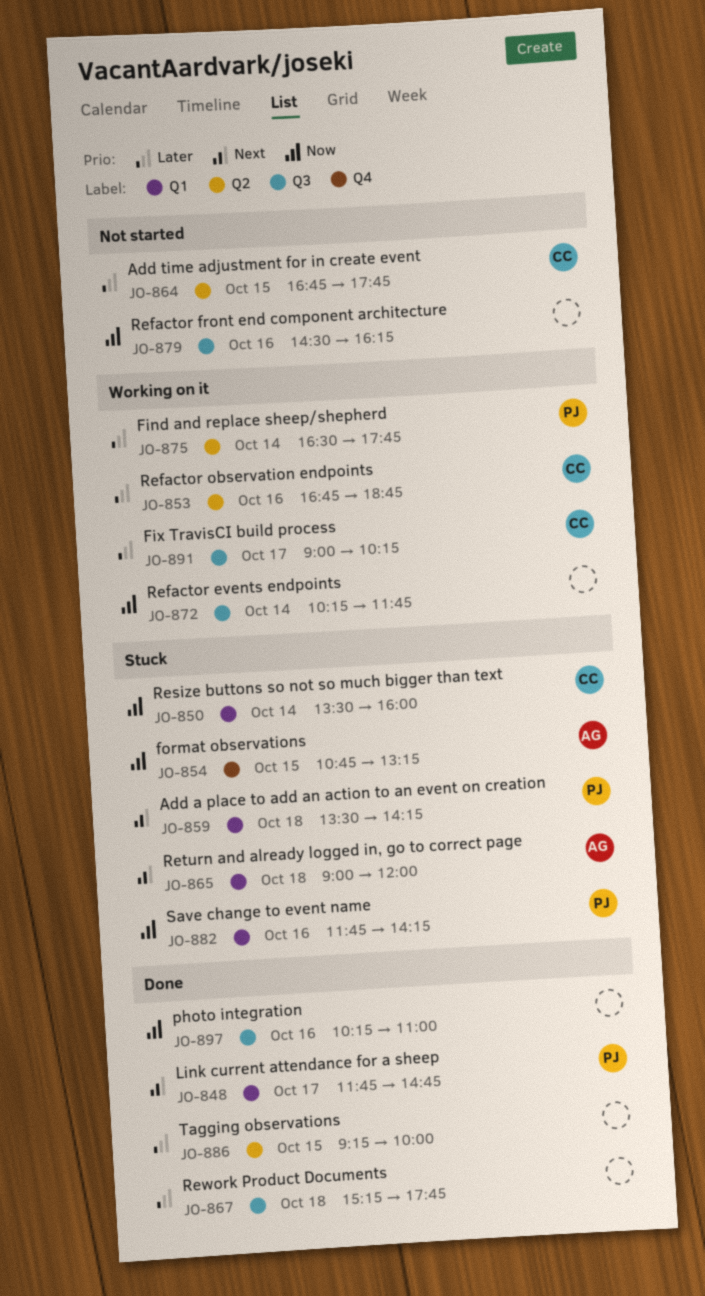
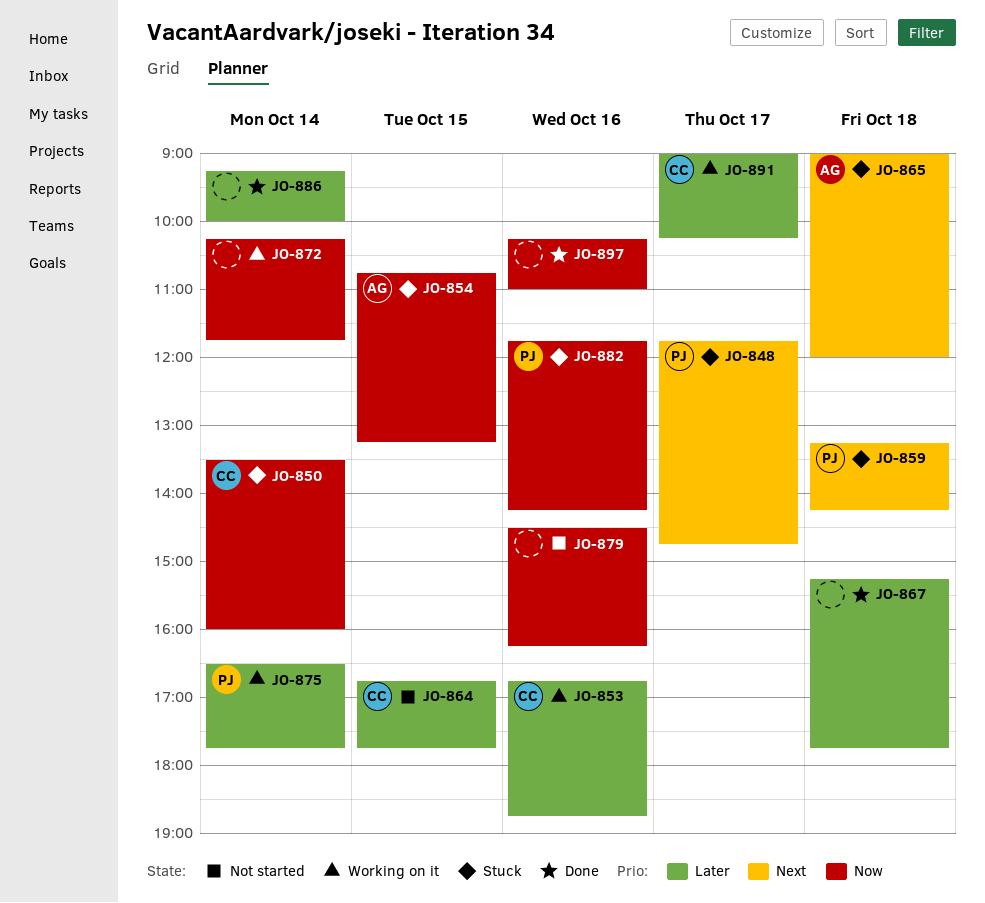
JO-848, status: Done -> Stuck
JO-859, begins: 13:30 -> 13:15
JO-886, day: Oct 15 -> Oct 14

